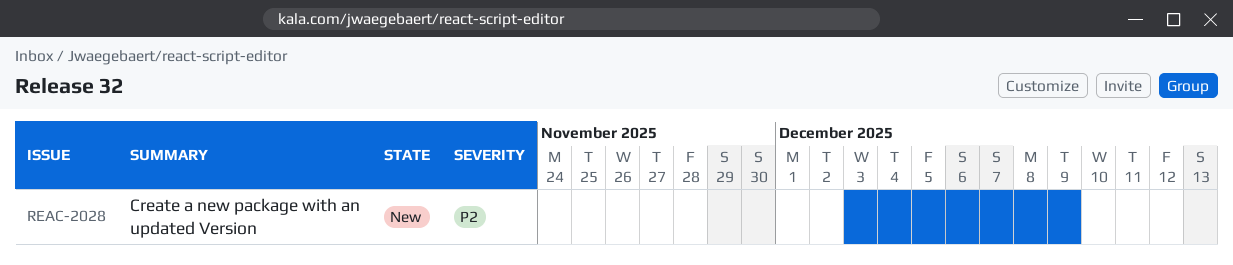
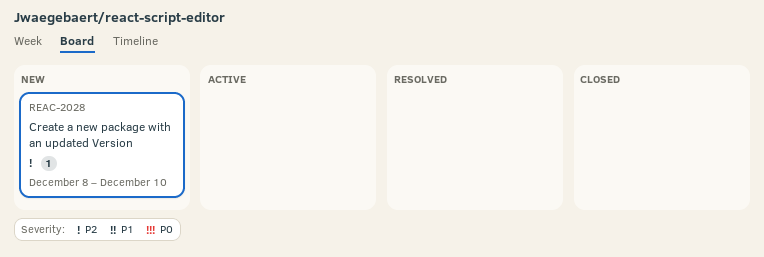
REAC-2028, start: Dec 3 -> Dec 8
REAC-2028, due: Dec 9 -> Dec 10

